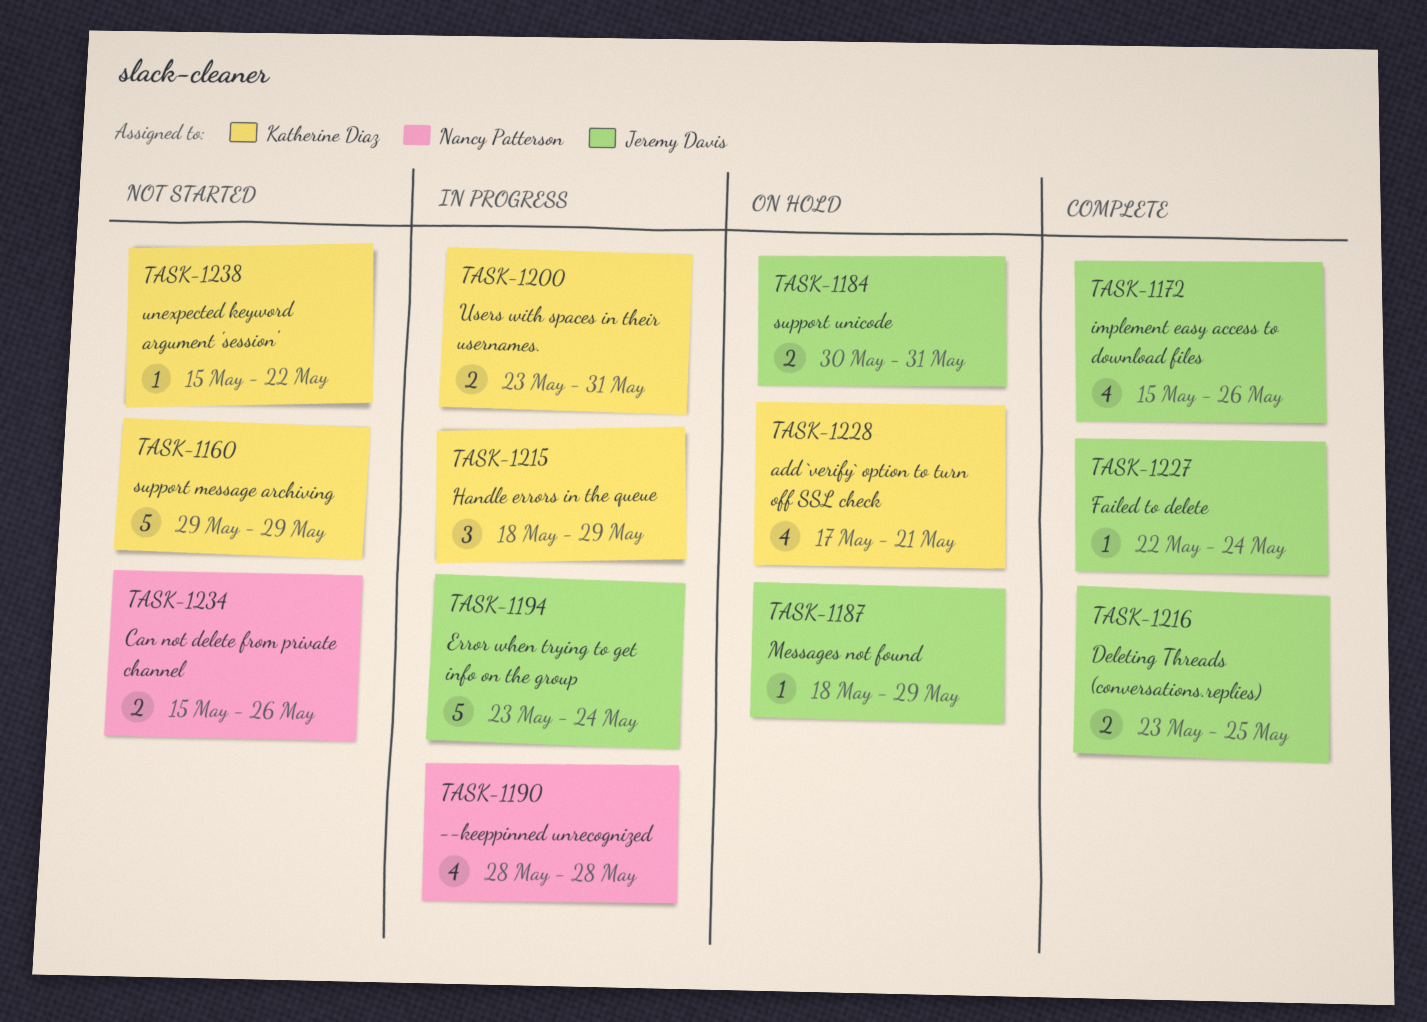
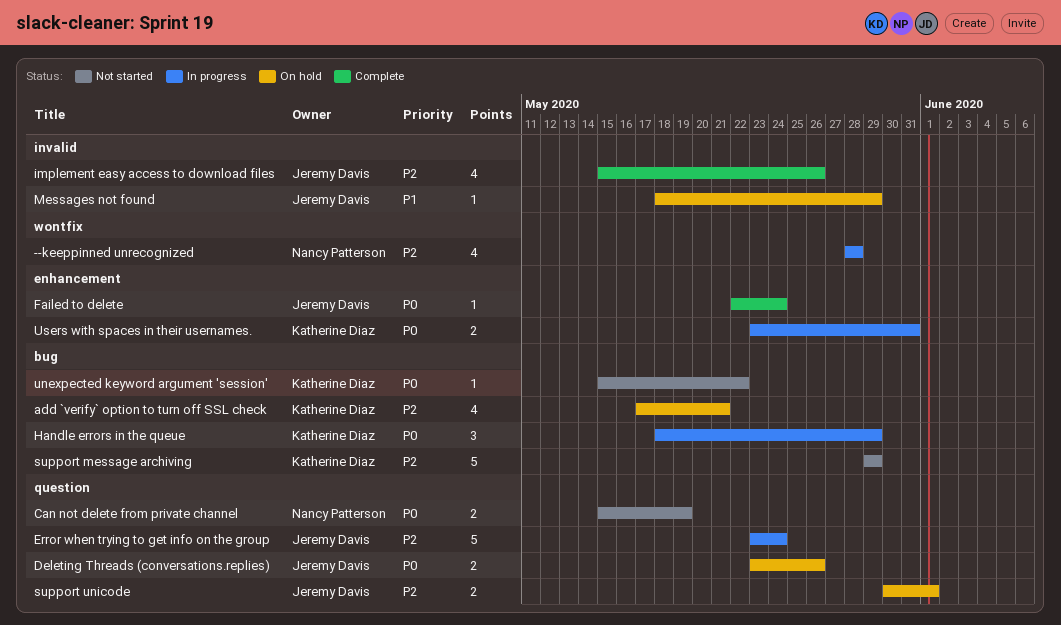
Can not delete from private channel, due: May 26 -> May 19
Deleting Threads (conversations.replies), status: Complete -> On hold
Deleting Threads (conversations.replies), due: May 25 -> May 26
support unicode, due: May 31 -> Jun 1

